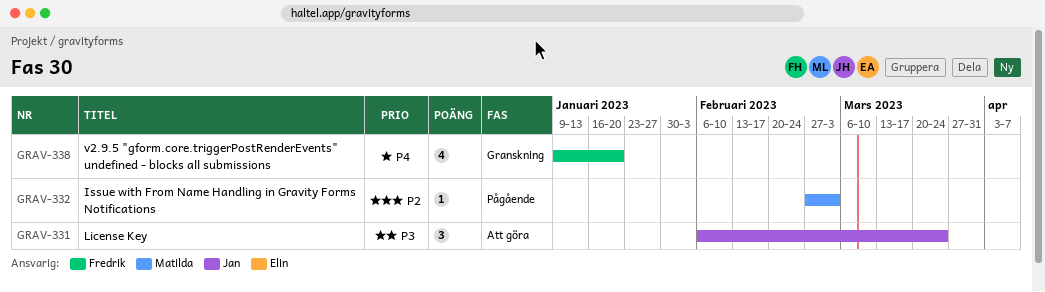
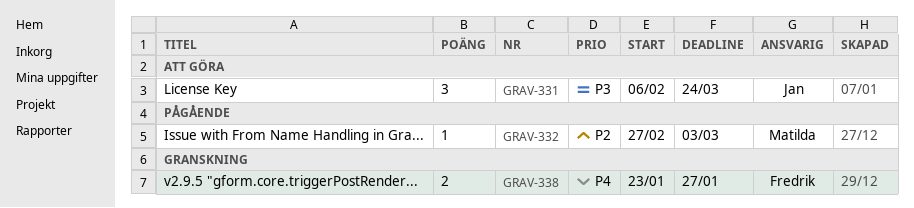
GRAV-338, estimate: 4 -> 2
GRAV-338, start: Jan 9 -> Jan 23
GRAV-338, due: Jan 20 -> Jan 27

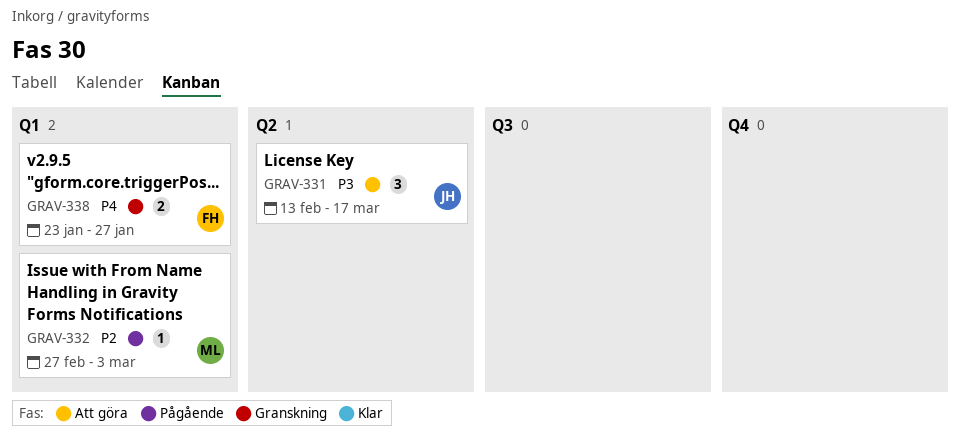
GRAV-331, start: Feb 6 -> Feb 13
GRAV-331, due: Mar 24 -> Mar 17

